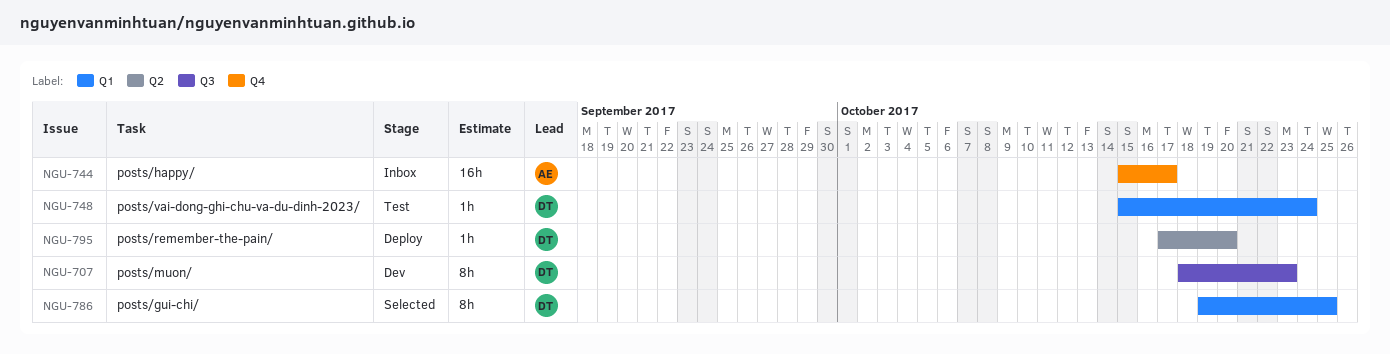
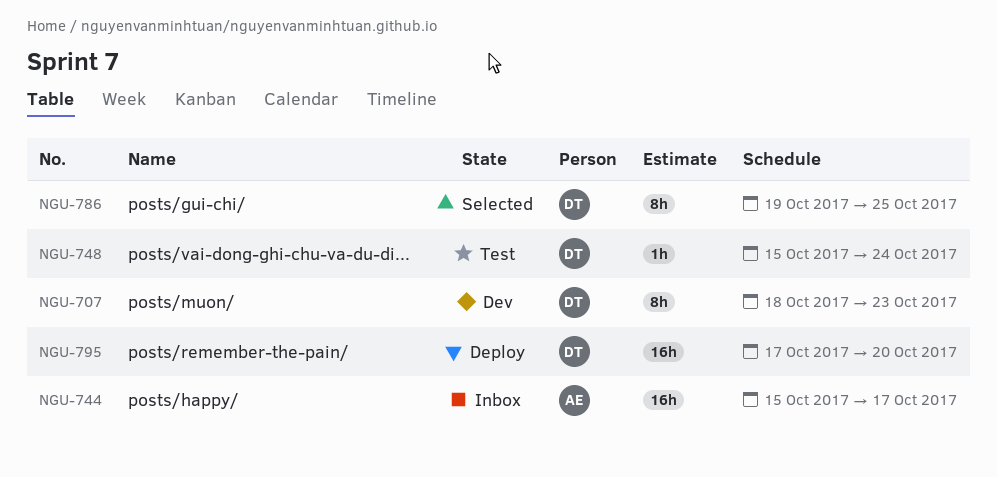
NGU-795, estimate: 1h -> 16h

